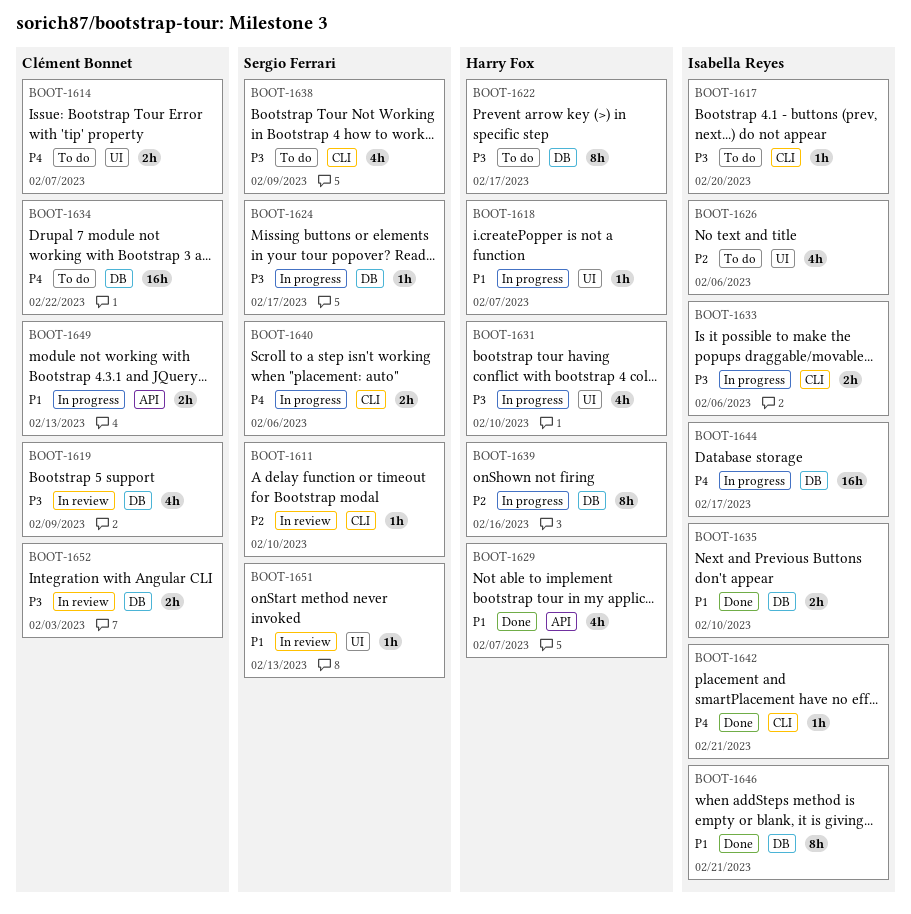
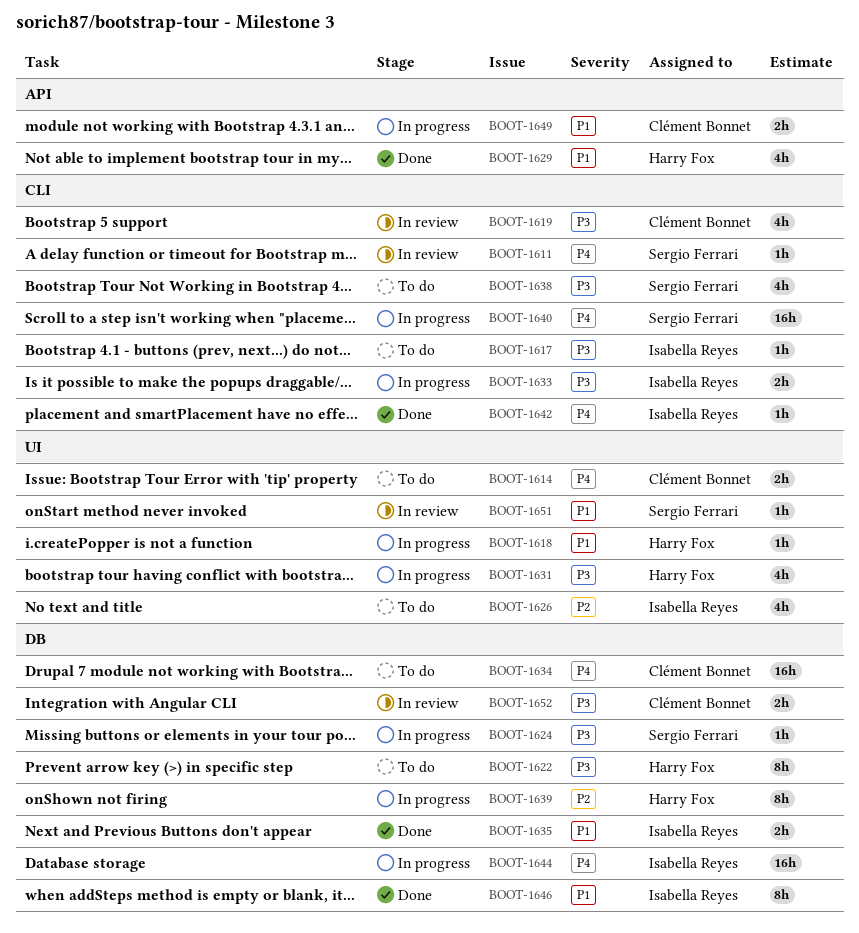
BOOT-1611, priority: P2 -> P4
BOOT-1619, label: DB -> CLI
BOOT-1640, estimate: 2h -> 16h

